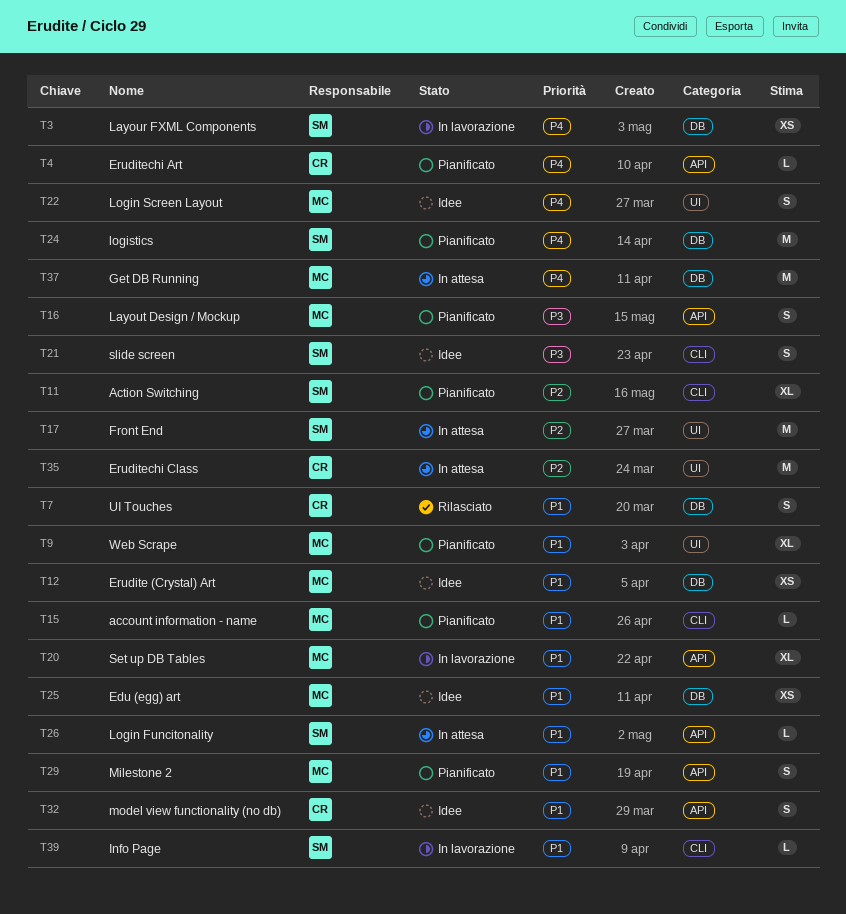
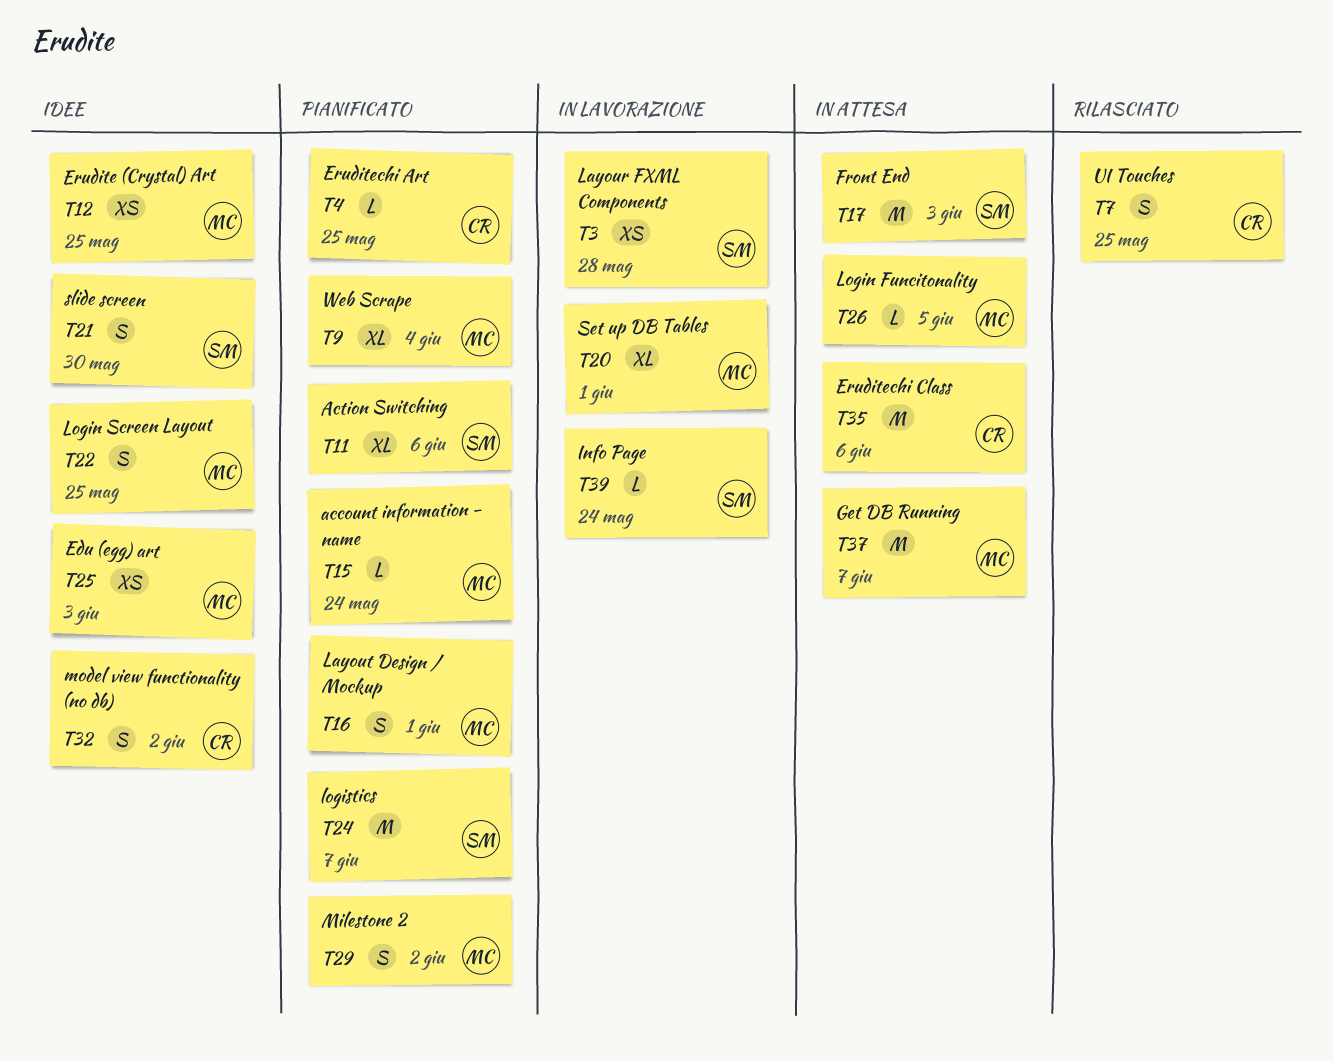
T26, owner: SM -> MC

